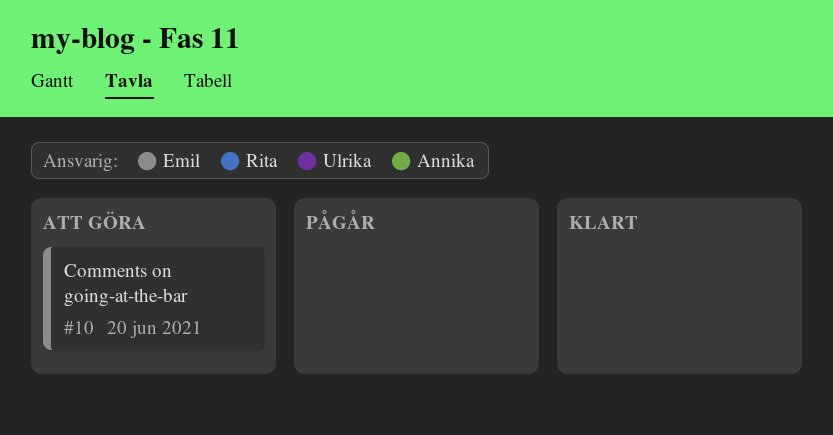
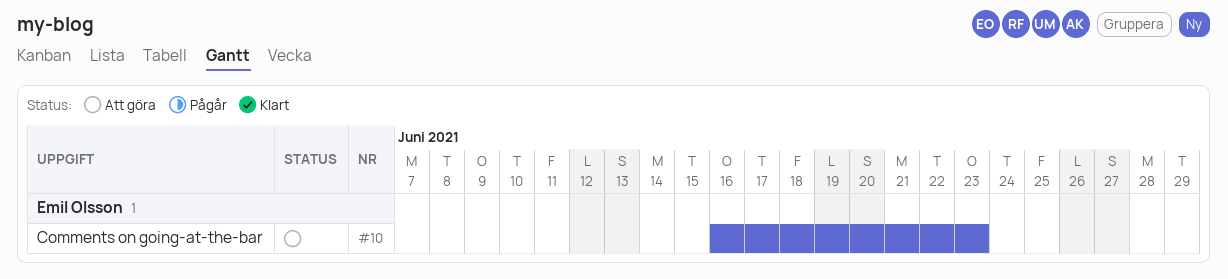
#10, due: Jun 20 -> Jun 23

